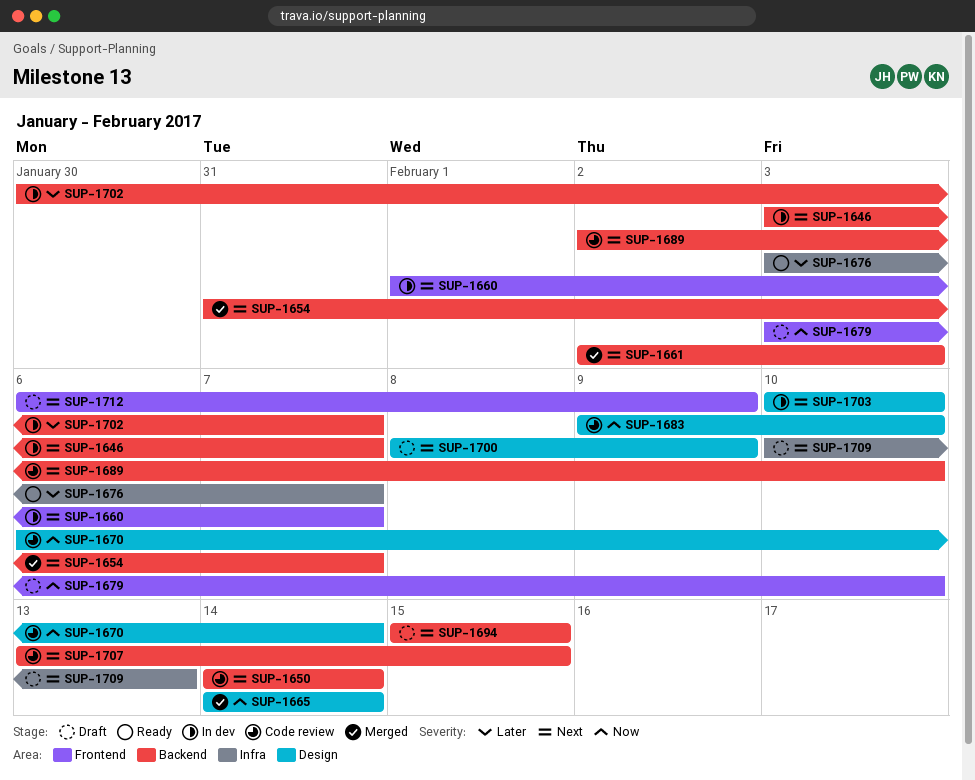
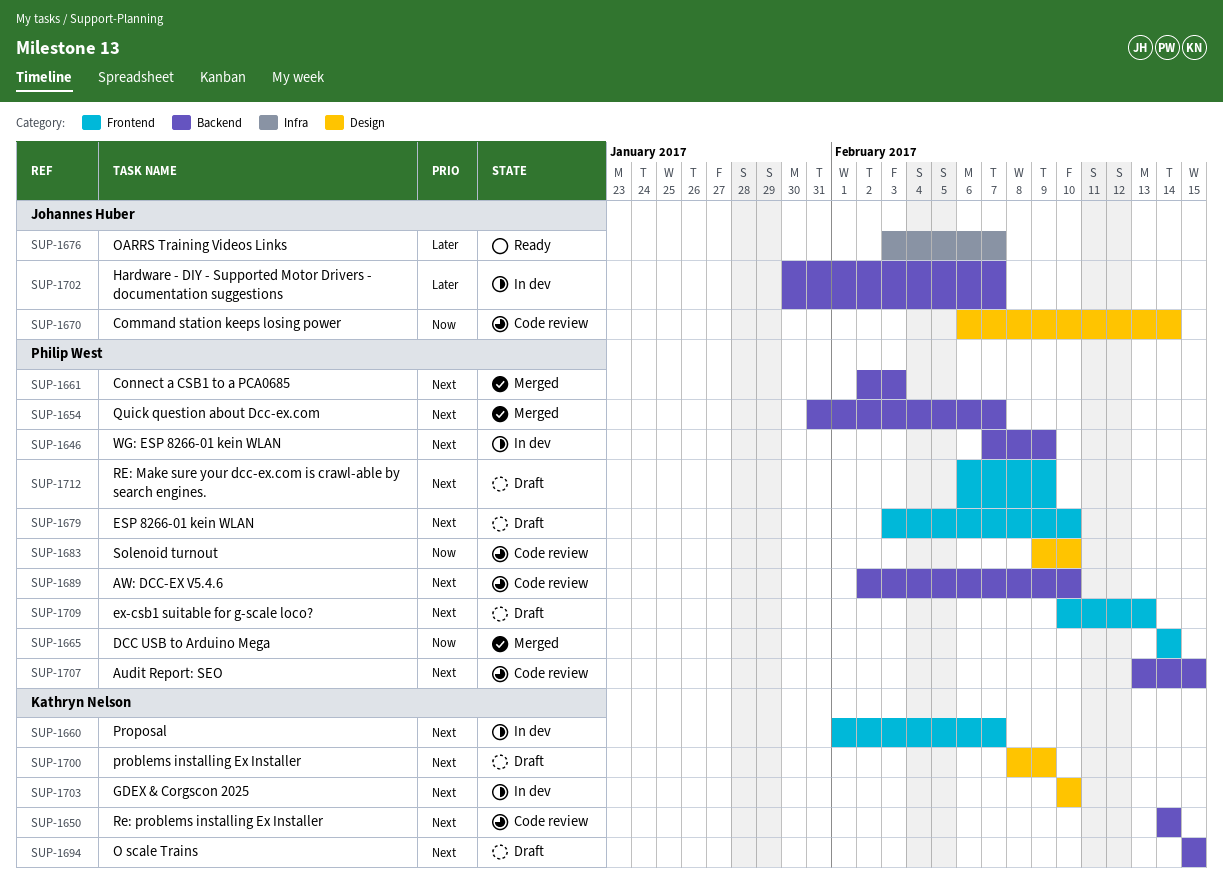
SUP-1646, start: Feb 3 -> Feb 7
SUP-1646, due: Feb 7 -> Feb 9
SUP-1665, label: Design -> Frontend
SUP-1679, priority: Now -> Next
SUP-1709, label: Infra -> Frontend

